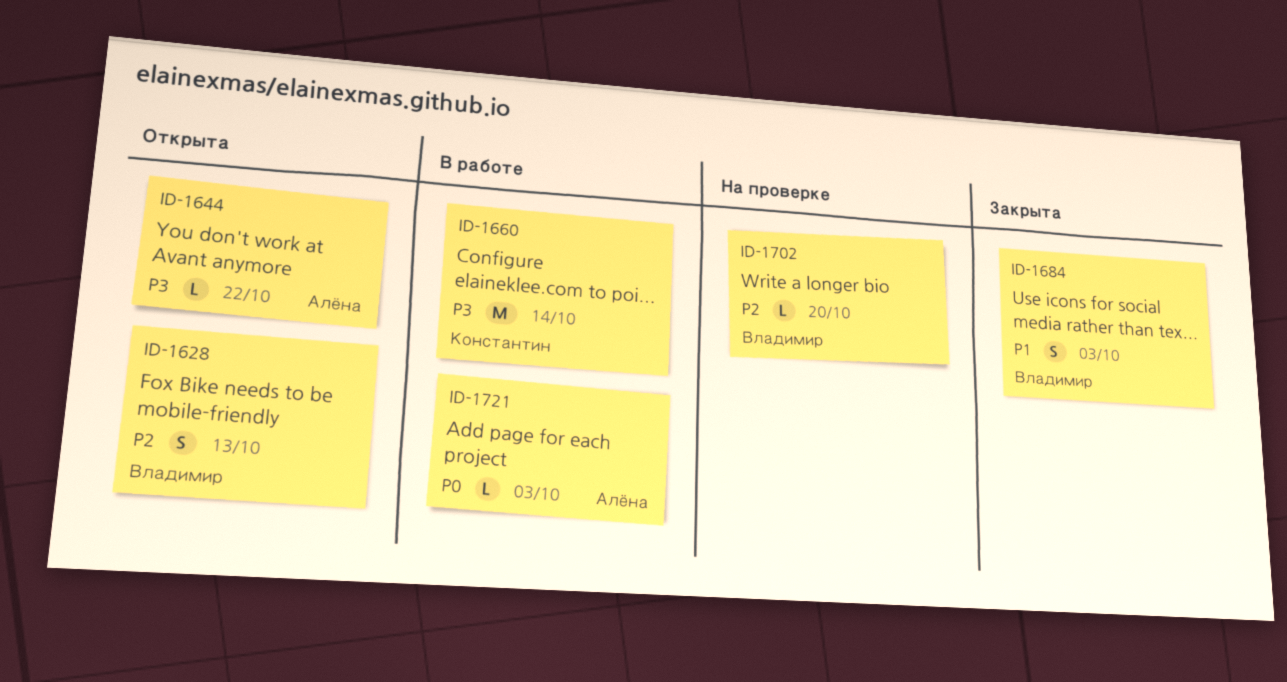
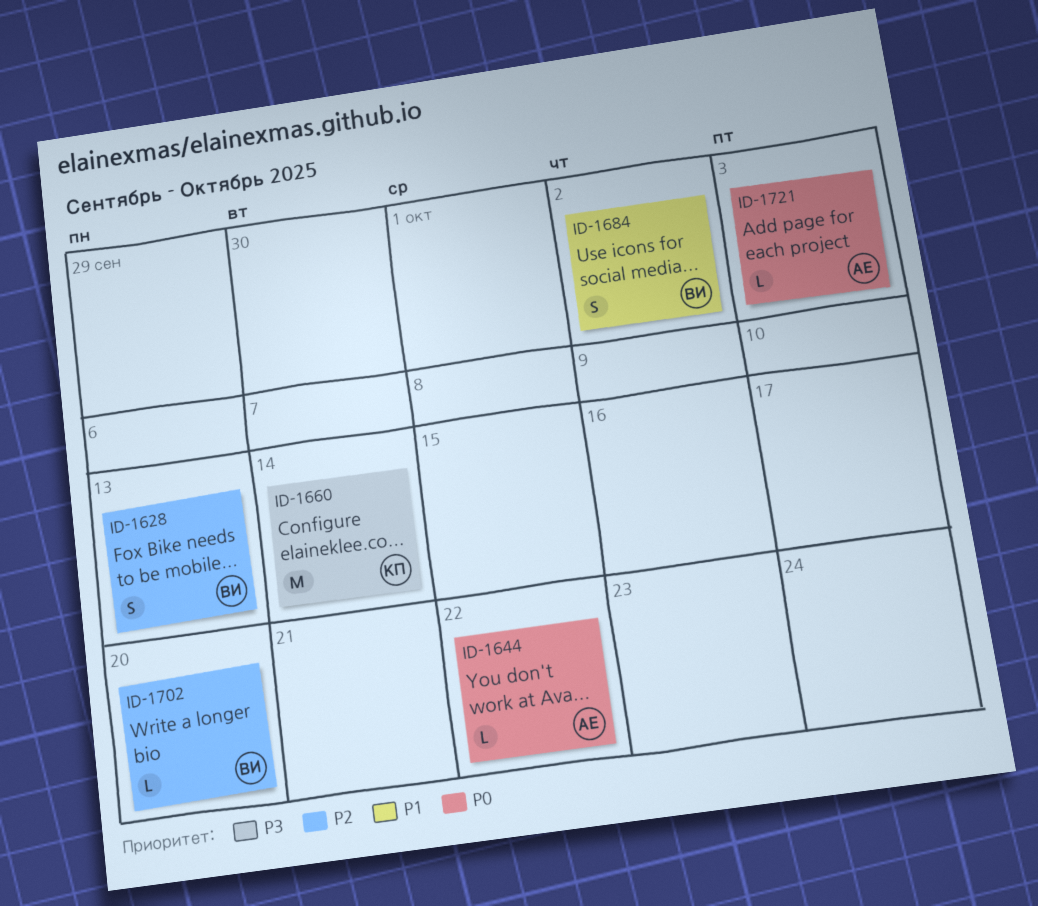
ID-1644, priority: P3 -> P0
ID-1684, due: Oct 3 -> Oct 2

